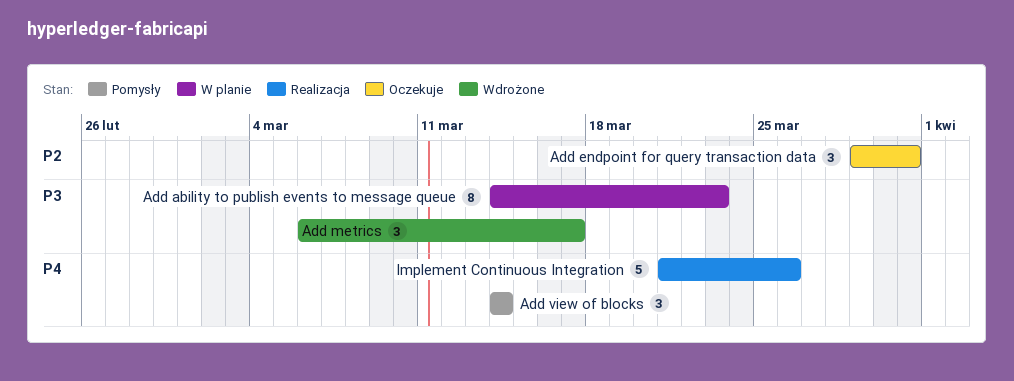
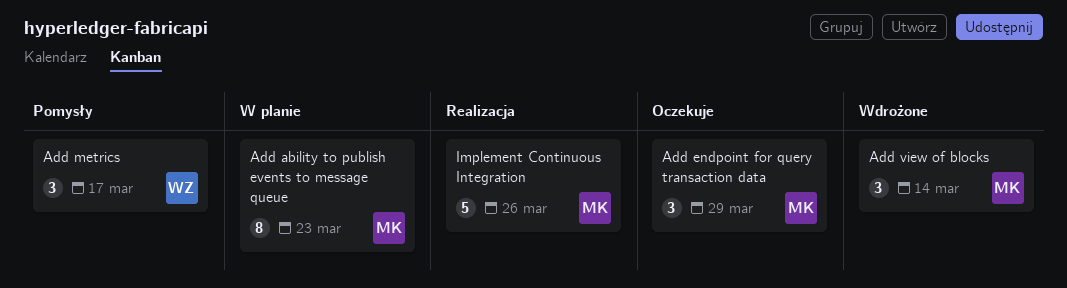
Add endpoint for query transaction data, due: Mar 31 -> Mar 29
Add metrics, status: Wdrożone -> Pomysły
Add view of blocks, status: Pomysły -> Wdrożone

